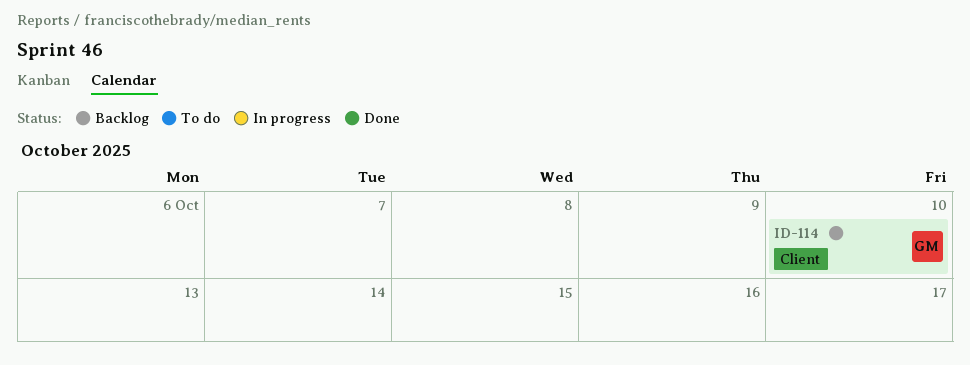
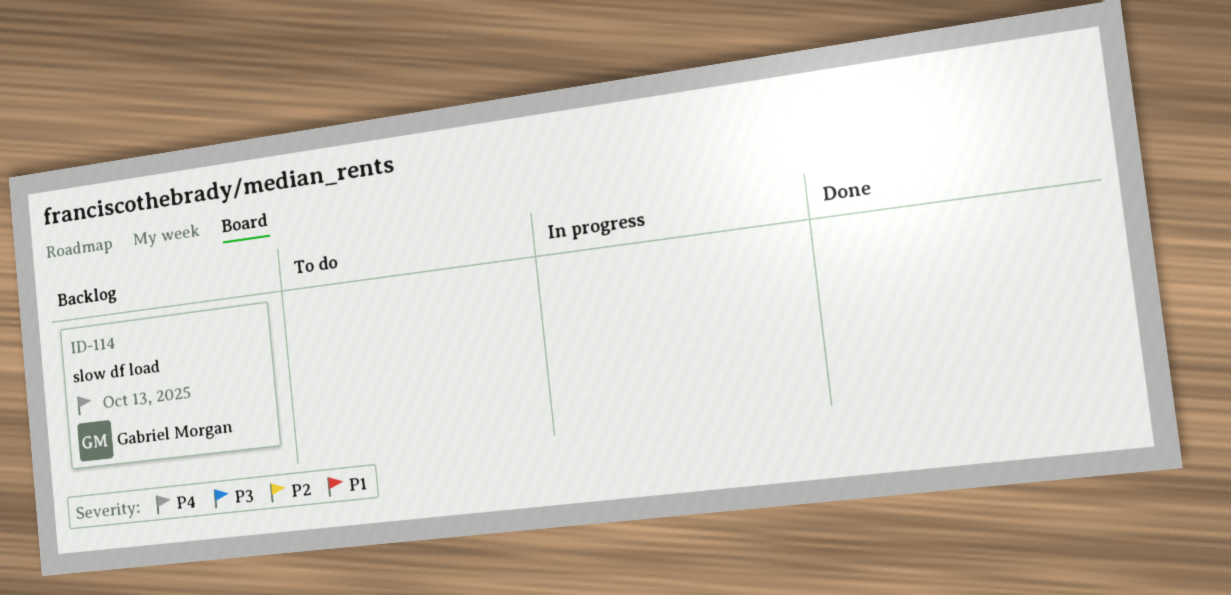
ID-114, due: Oct 10 -> Oct 13

